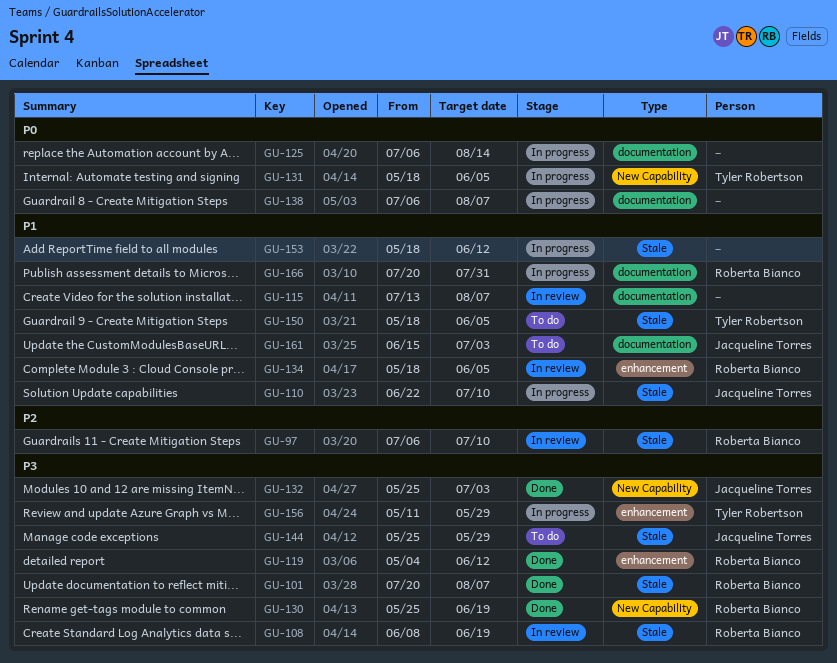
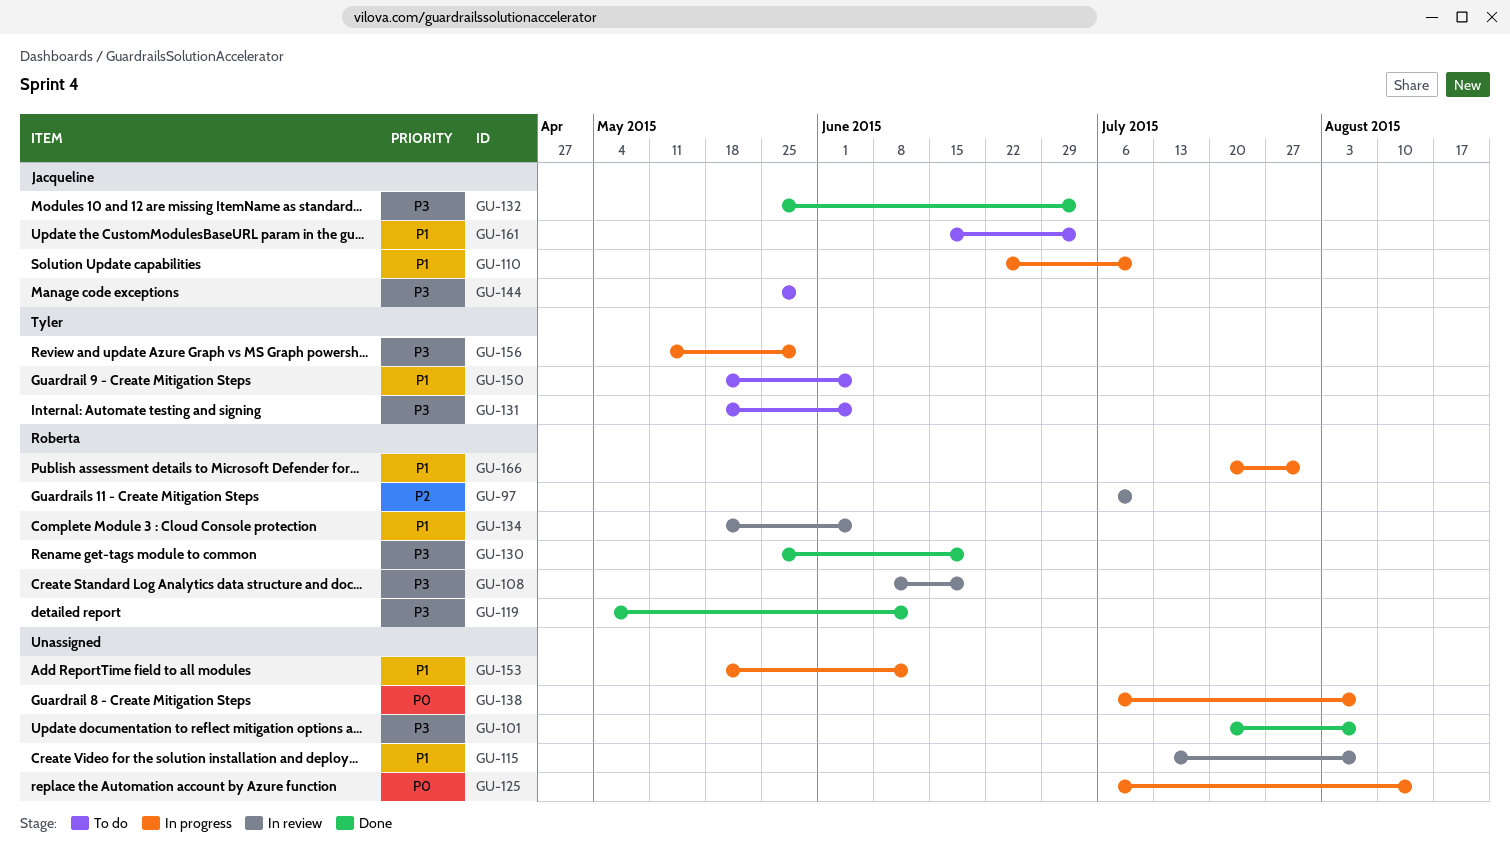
GU-101, owner: Roberta Bianco -> none
GU-131, status: In progress -> To do
GU-131, priority: P0 -> P3

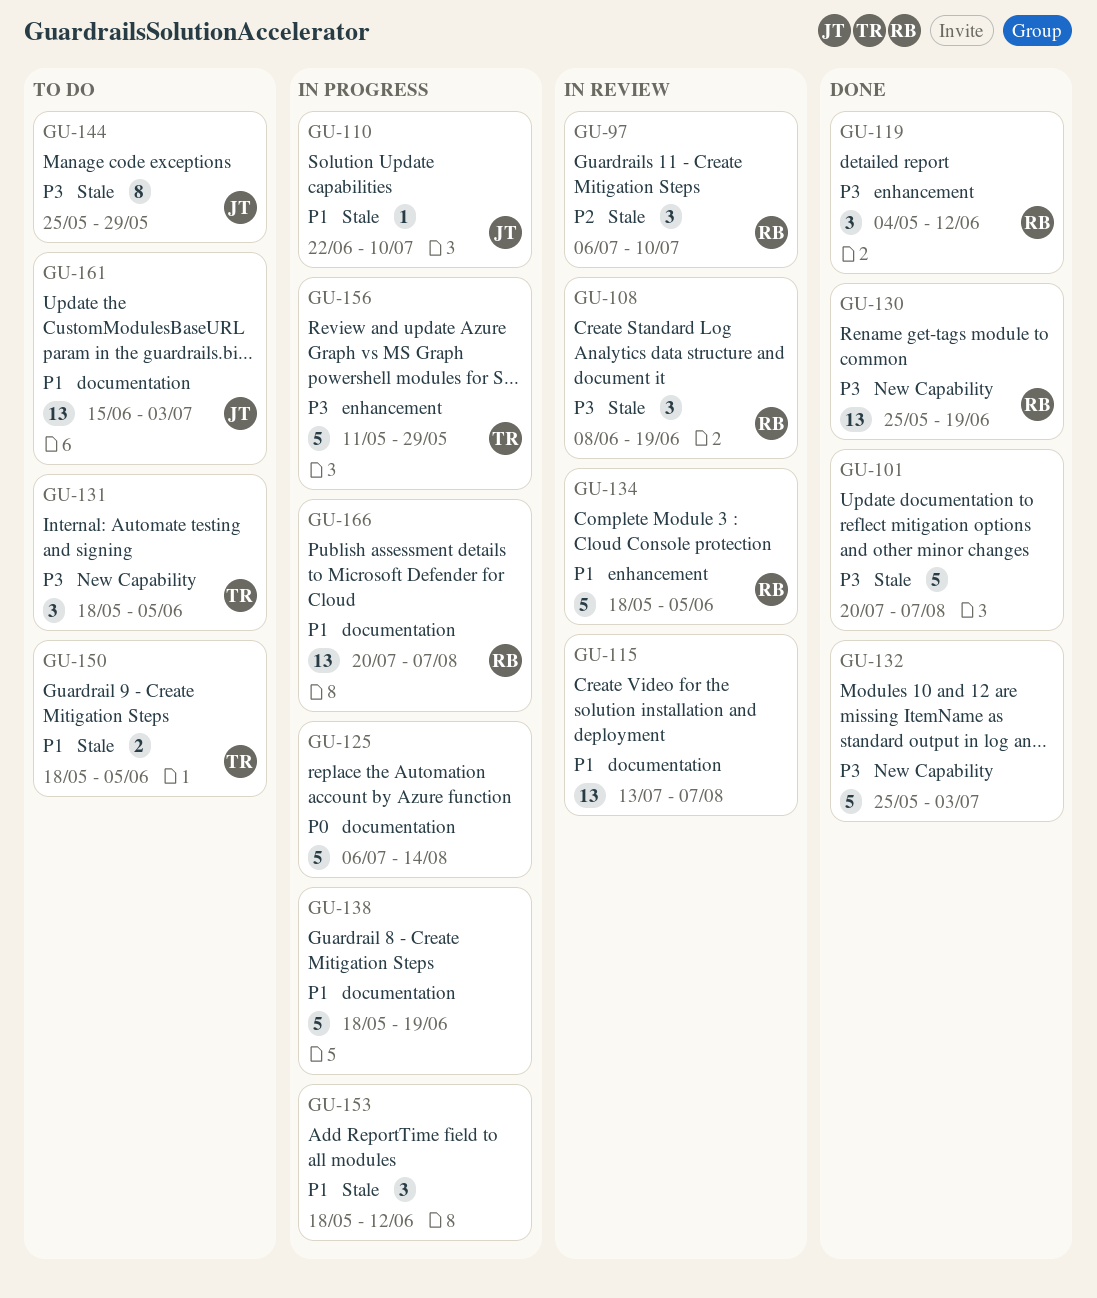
GU-132, owner: Jacqueline -> none
GU-138, priority: P0 -> P1
GU-138, start: Jul 6 -> May 18
GU-138, due: Aug 7 -> Jun 19
GU-166, due: Jul 31 -> Aug 7

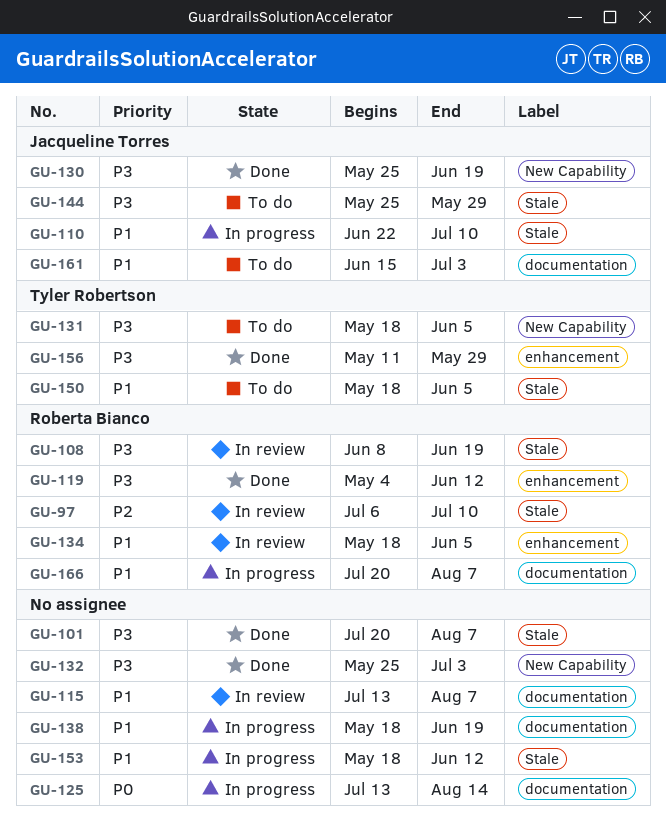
GU-125, start: Jul 6 -> Jul 13
GU-130, owner: Roberta Bianco -> Jacqueline Torres
GU-156, status: In progress -> Done

